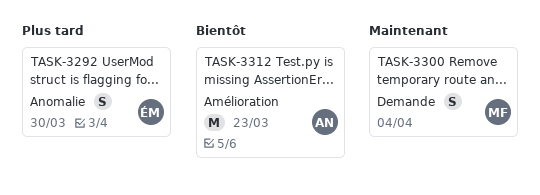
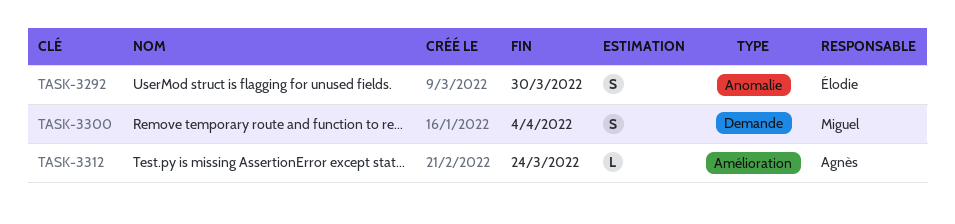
TASK-3312, estimate: M -> L
TASK-3312, due: Mar 23 -> Mar 24

